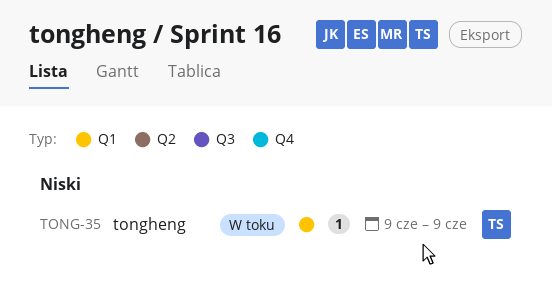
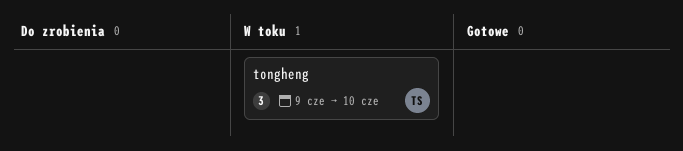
tongheng, estimate: 1 -> 3
tongheng, due: Jun 9 -> Jun 10

